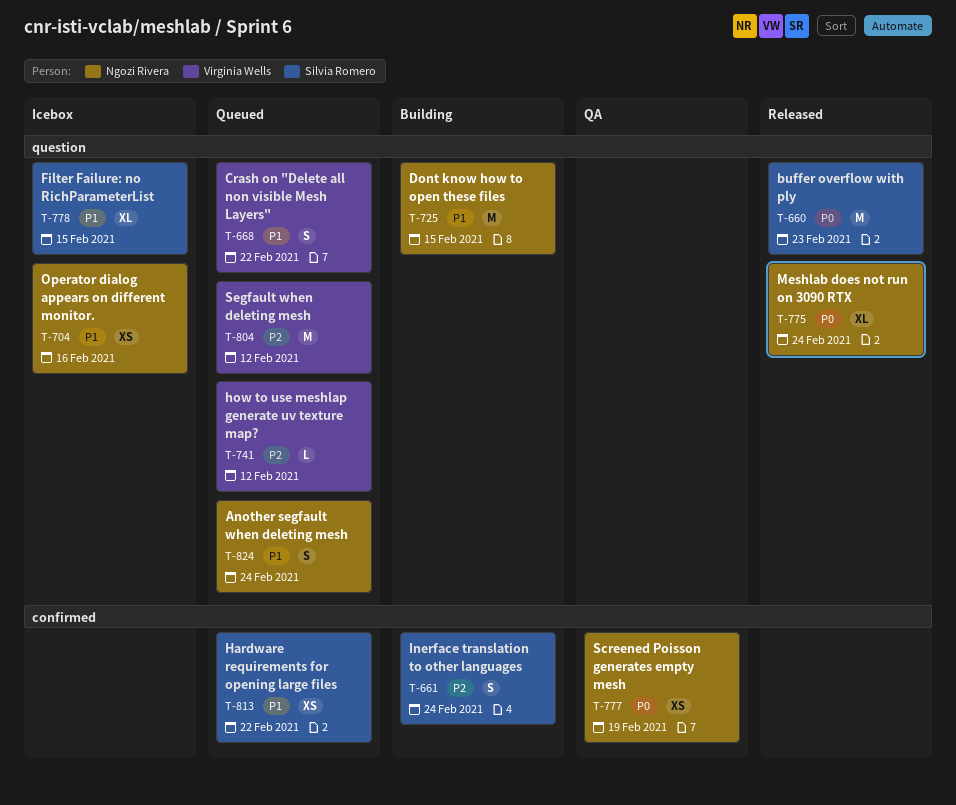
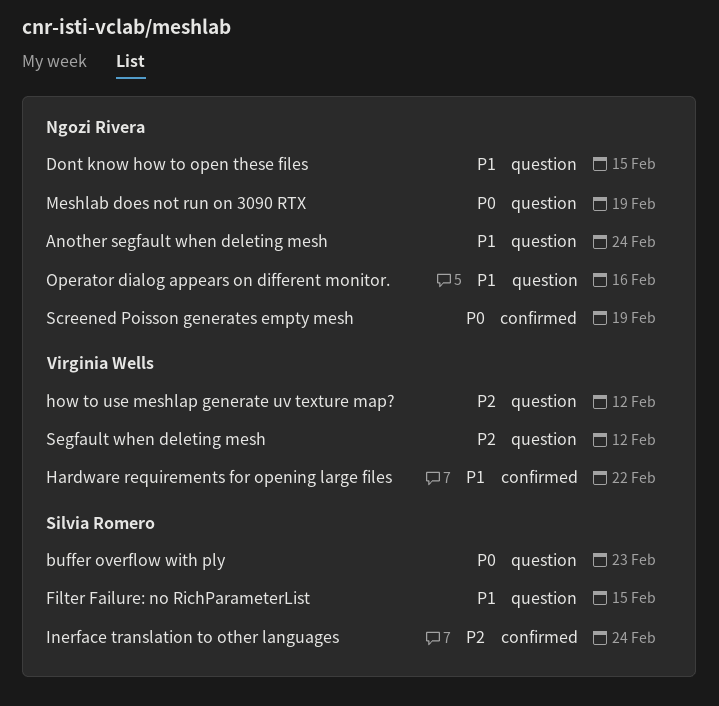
Crash on "Delete all non visible Mesh Layers": present -> none
Hardware requirements for opening large files, owner: Silvia Romero -> Virginia Wells
Meshlab does not run on 3090 RTX, due: Feb 24 -> Feb 19

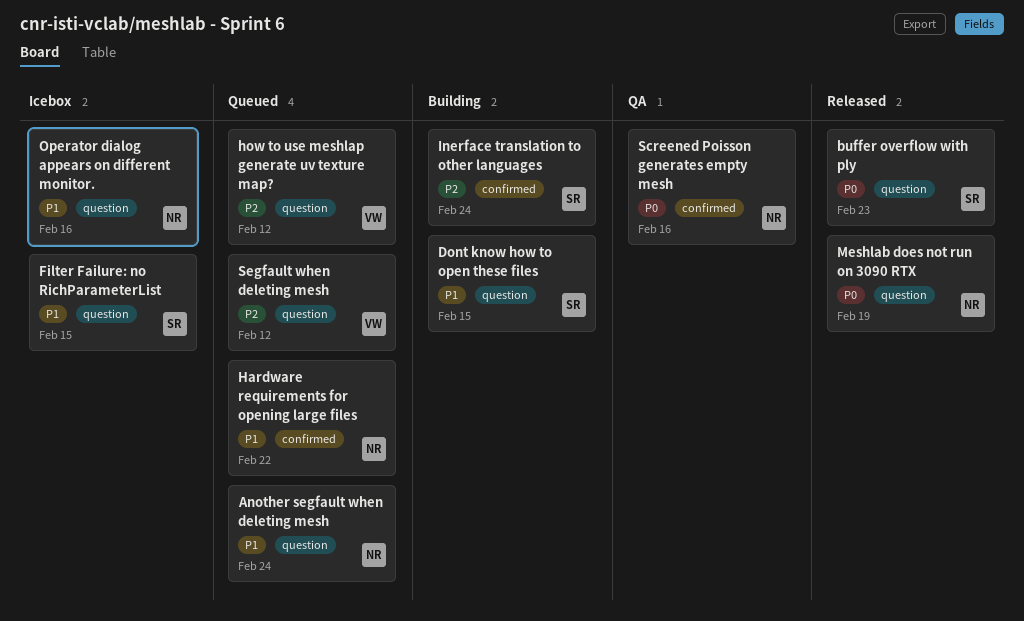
Dont know how to open these files, owner: Ngozi Rivera -> Silvia Romero
Hardware requirements for opening large files, owner: Virginia Wells -> Ngozi Rivera
Screened Poisson generates empty mesh, due: Feb 19 -> Feb 16

